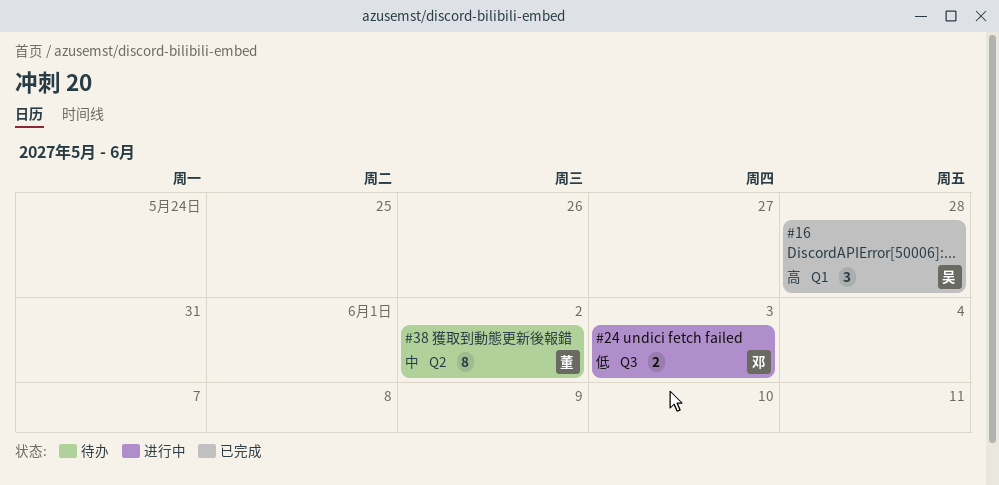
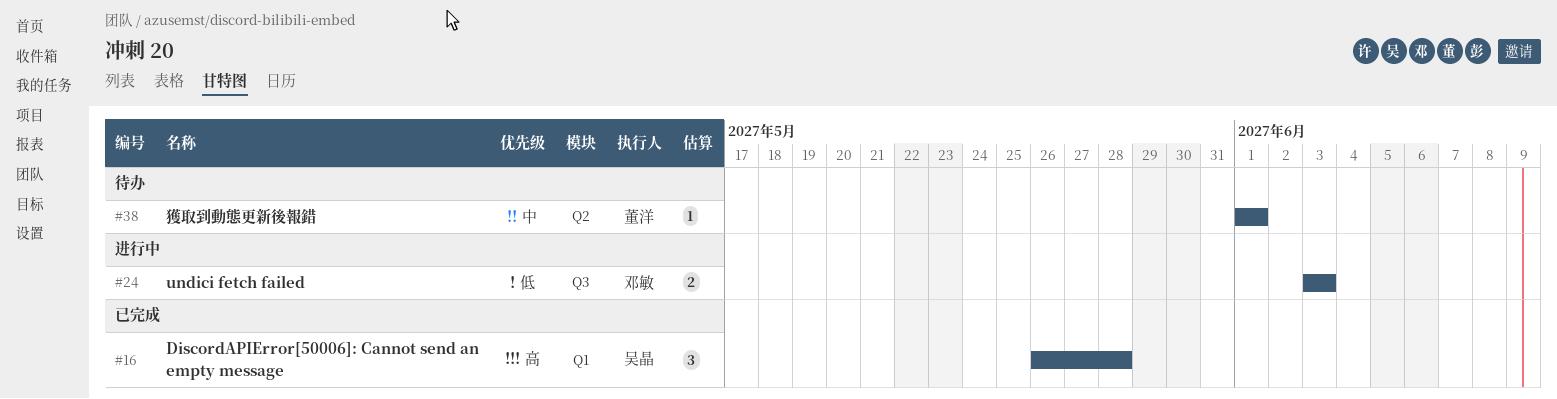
#38, estimate: 8 -> 1
#38, due: Jun 2 -> Jun 1

